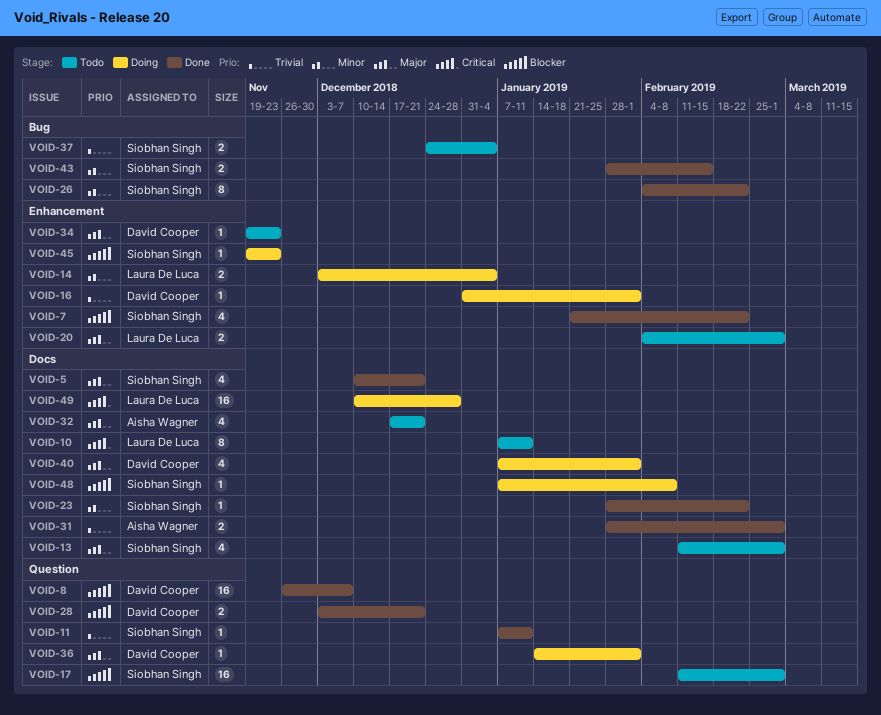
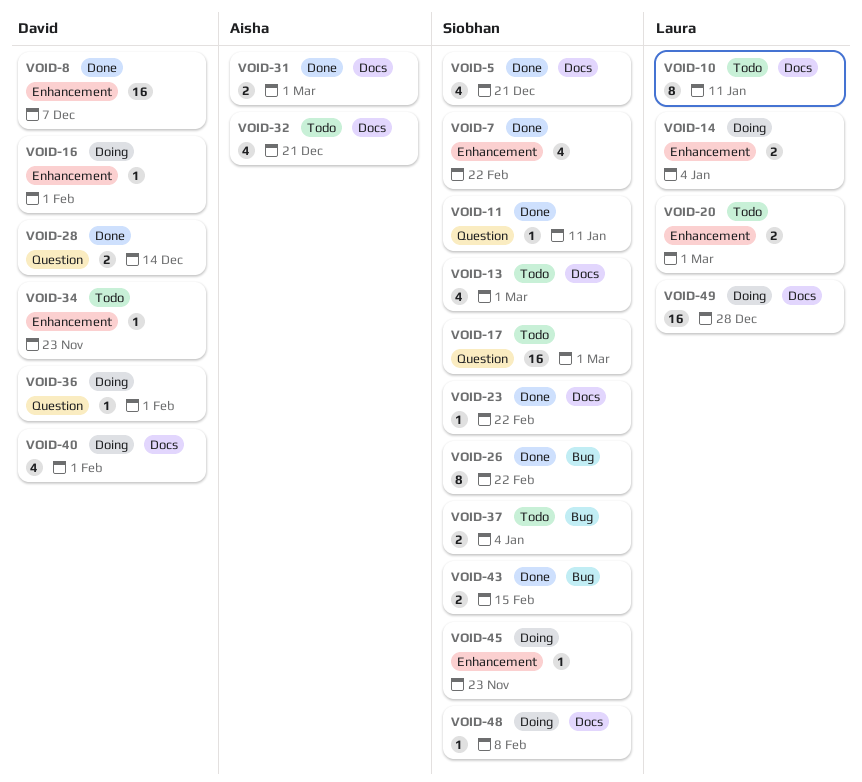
VOID-8, label: Question -> Enhancement
VOID-28, due: Dec 21 -> Dec 14

